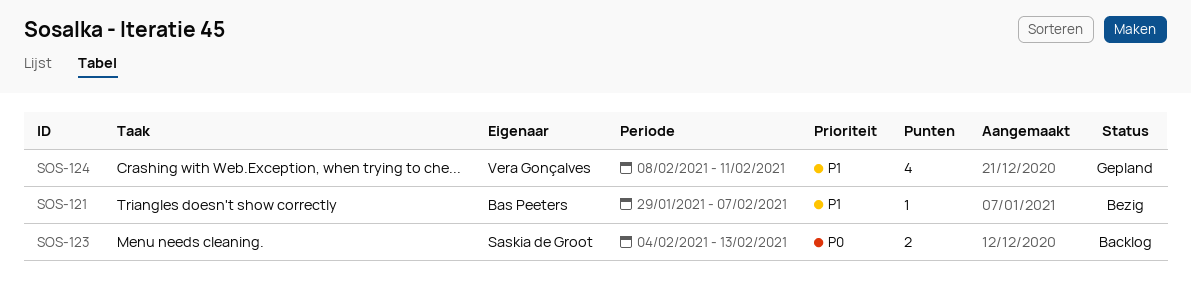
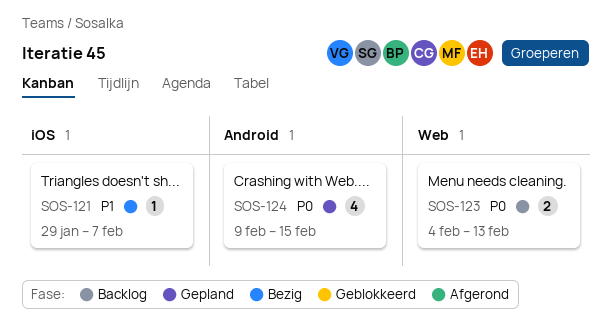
SOS-124, priority: P1 -> P0
SOS-124, start: Feb 8 -> Feb 9
SOS-124, due: Feb 11 -> Feb 15

